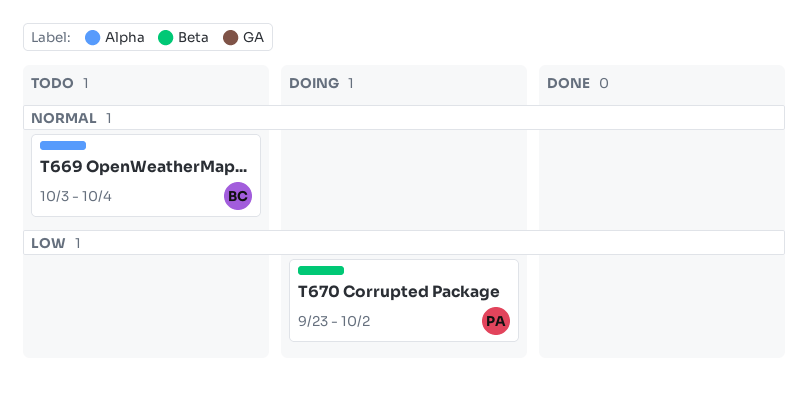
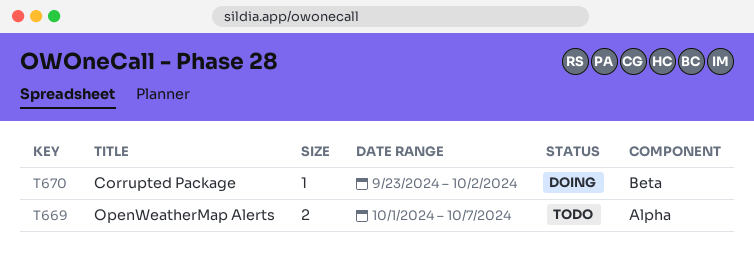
T669, start: Oct 3 -> Oct 1
T669, due: Oct 4 -> Oct 7

